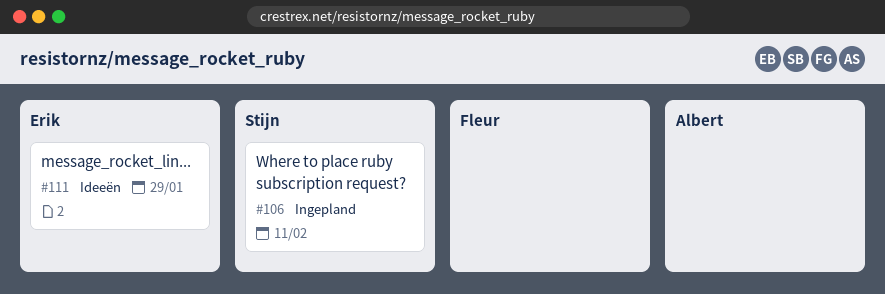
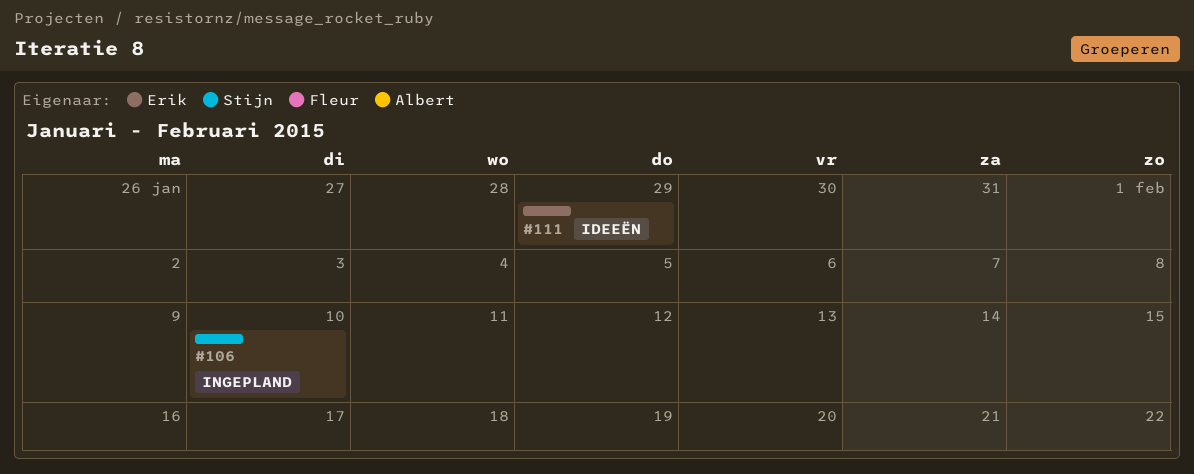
#106, due: Feb 11 -> Feb 10

